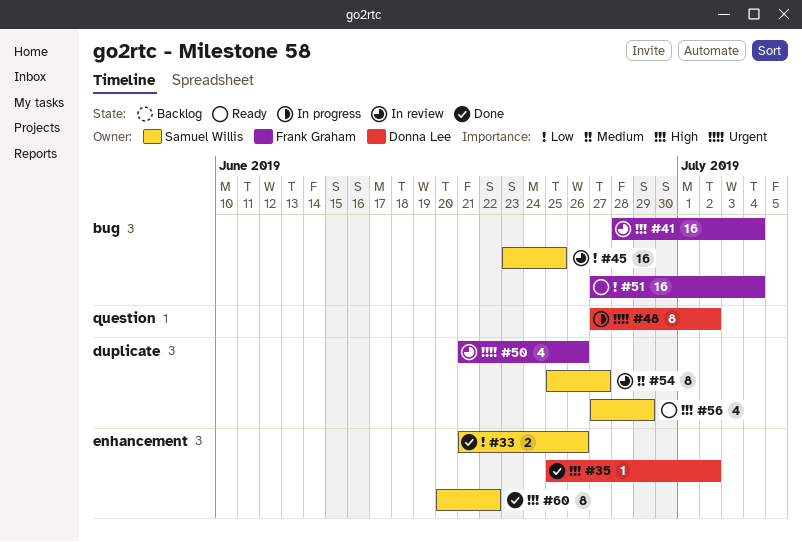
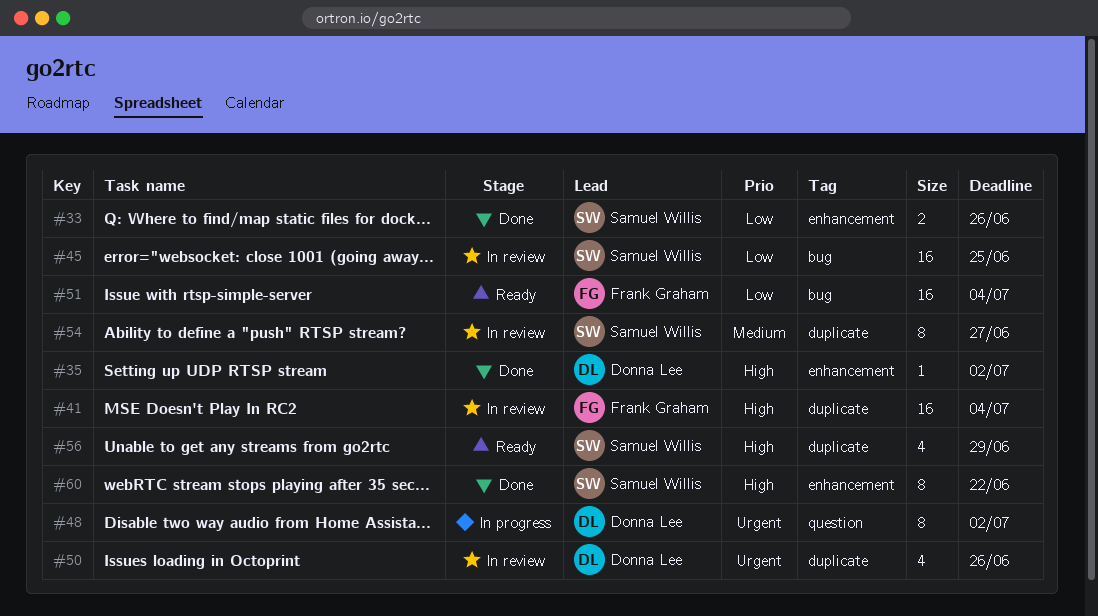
#41, label: bug -> duplicate
#50, owner: Frank Graham -> Donna Lee

